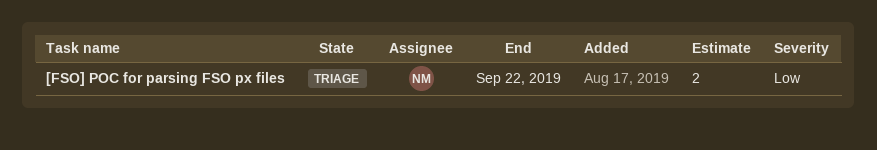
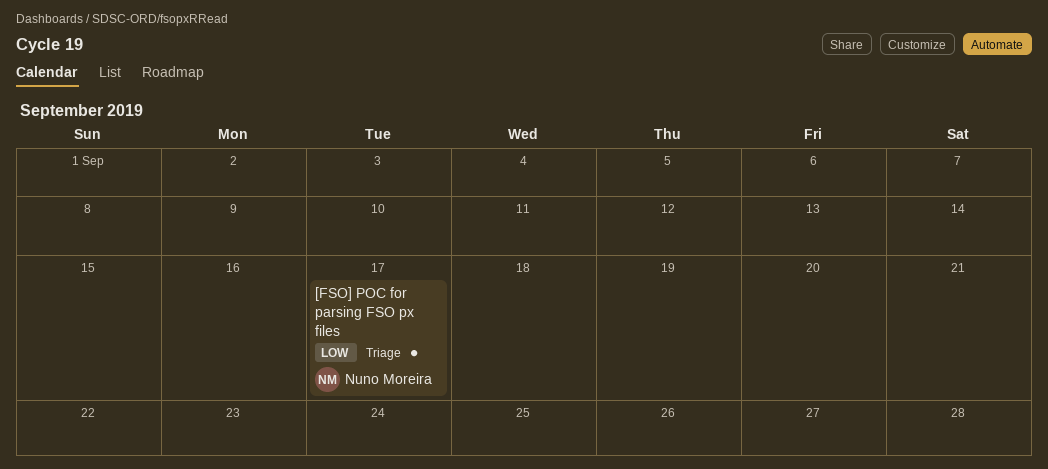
[FSO] POC for parsing FSO px files, estimate: 2 -> 1
[FSO] POC for parsing FSO px files, due: Sep 22 -> Sep 17

